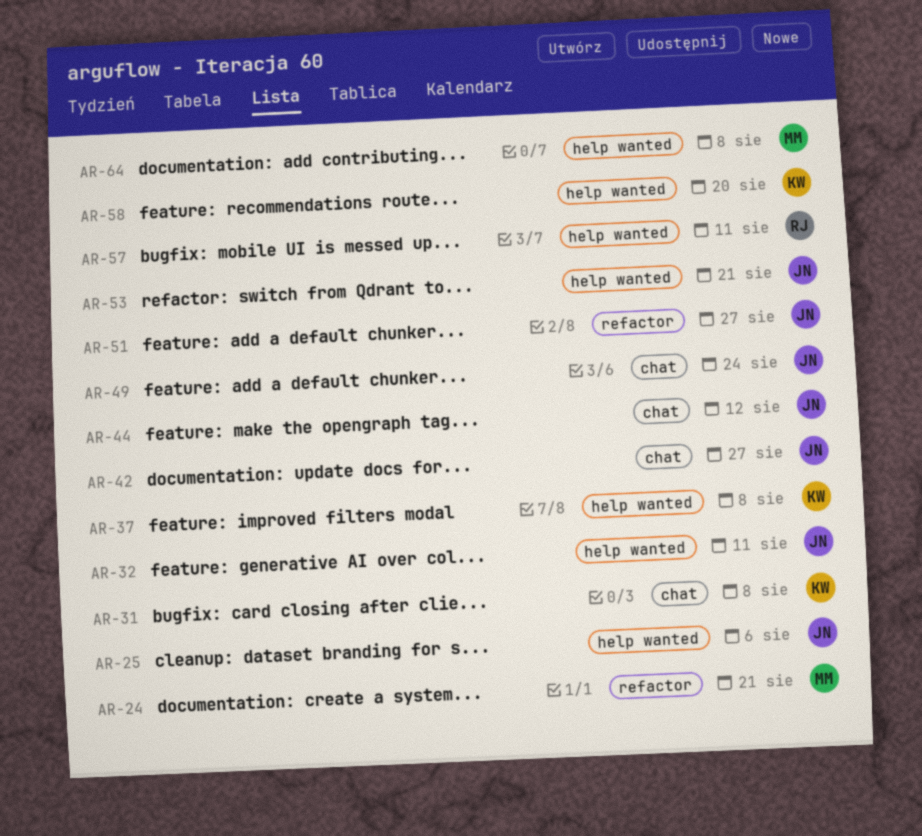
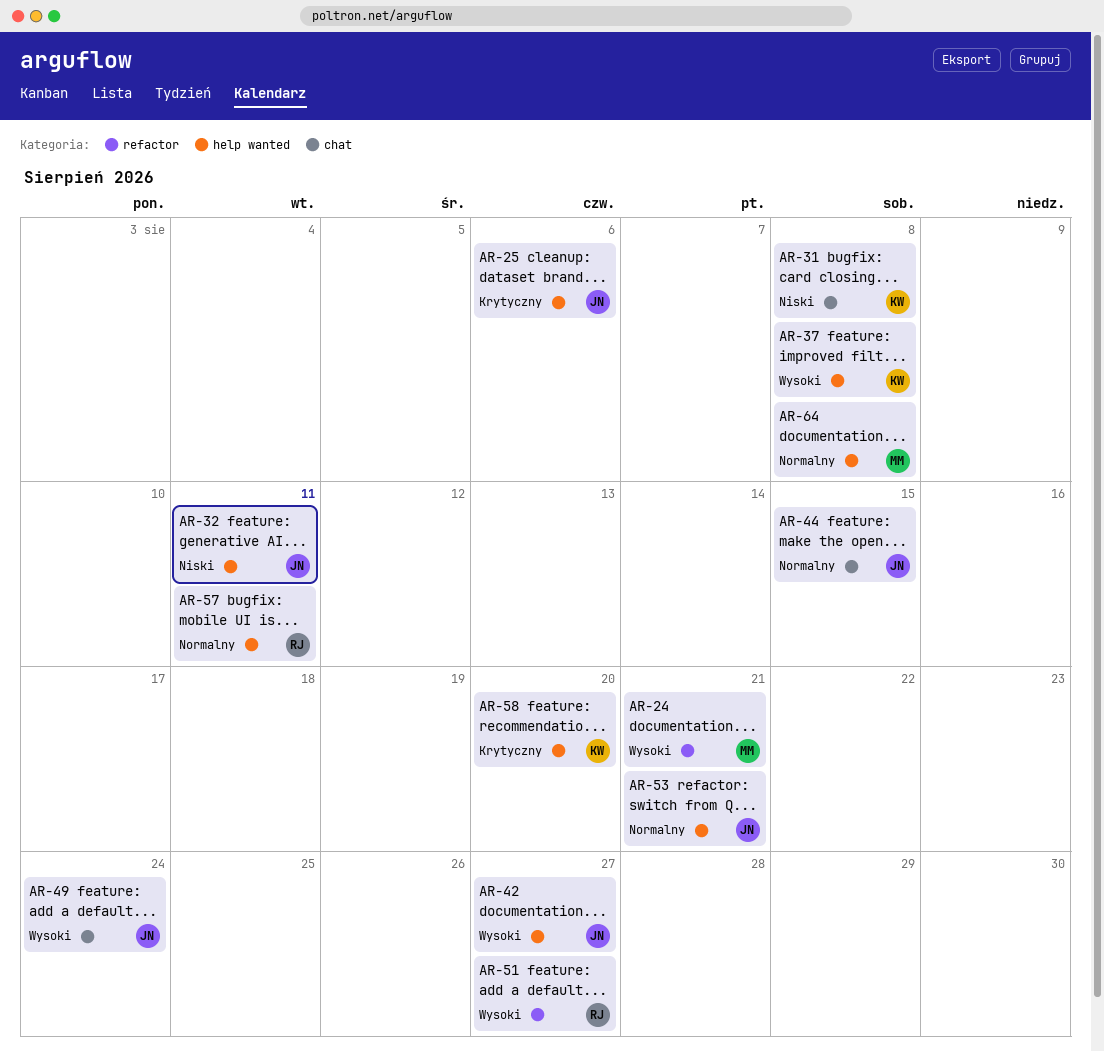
AR-42, label: chat -> help wanted
AR-44, due: Aug 12 -> Aug 15
AR-51, owner: JN -> RJ

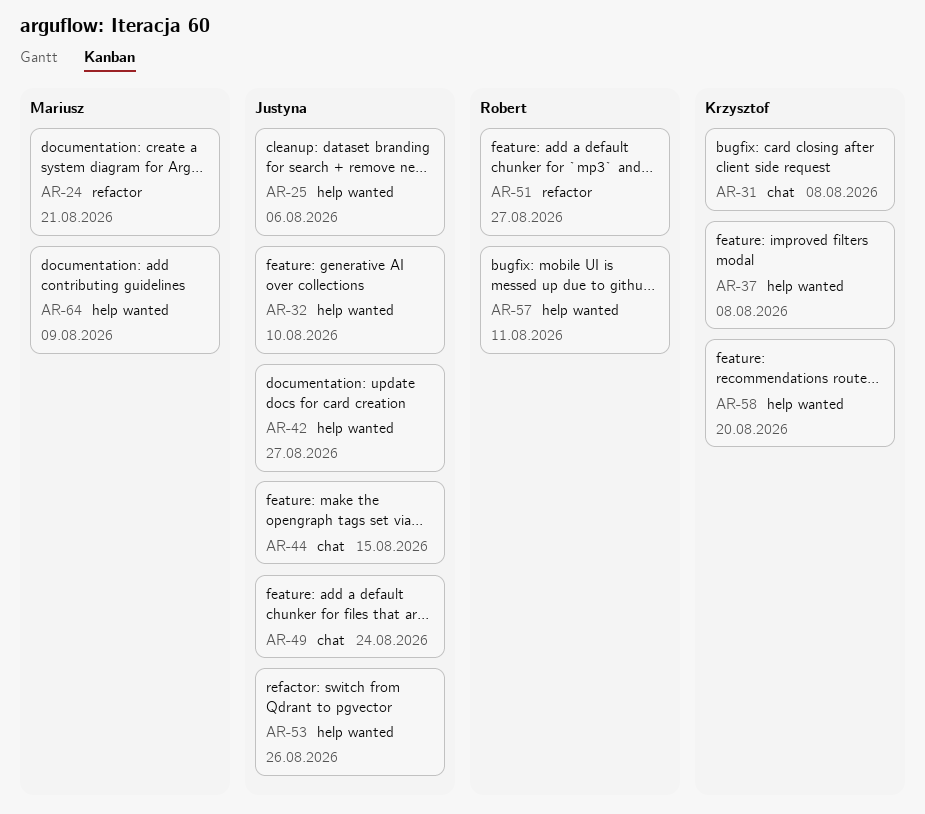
AR-32, due: Aug 11 -> Aug 10
AR-53, due: Aug 21 -> Aug 26
AR-64, due: Aug 8 -> Aug 9

